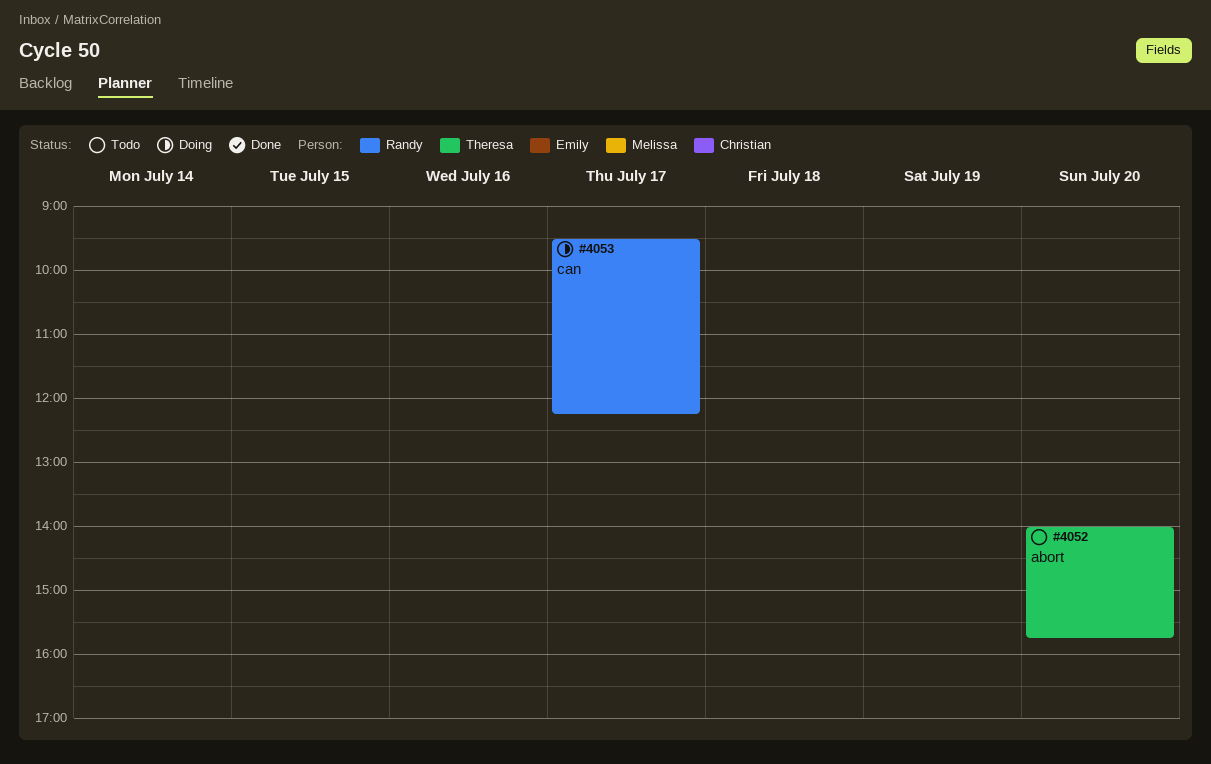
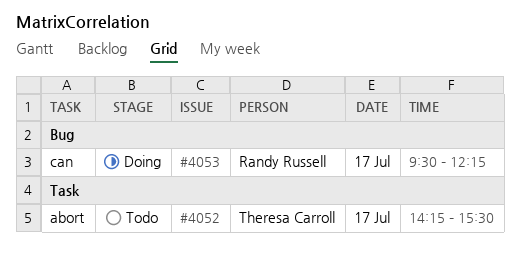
#4052, day: Jul 20 -> Jul 17
#4052, begins: 14:00 -> 14:15
#4052, ends: 15:45 -> 15:30

